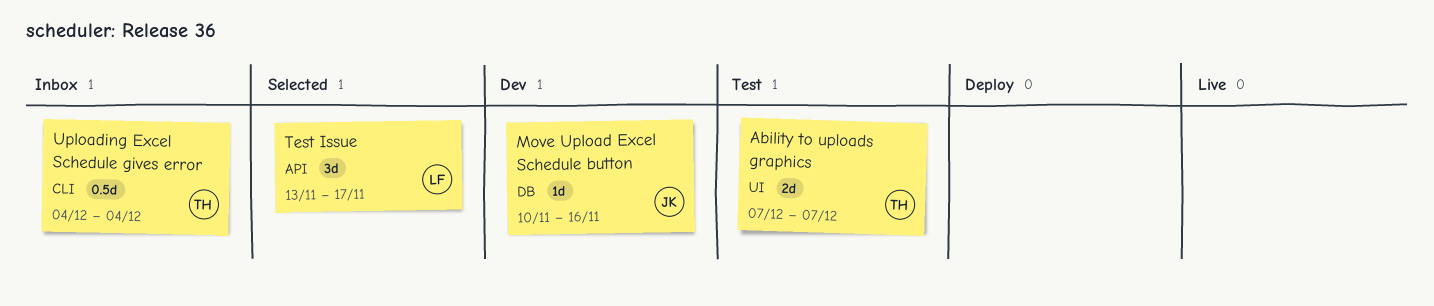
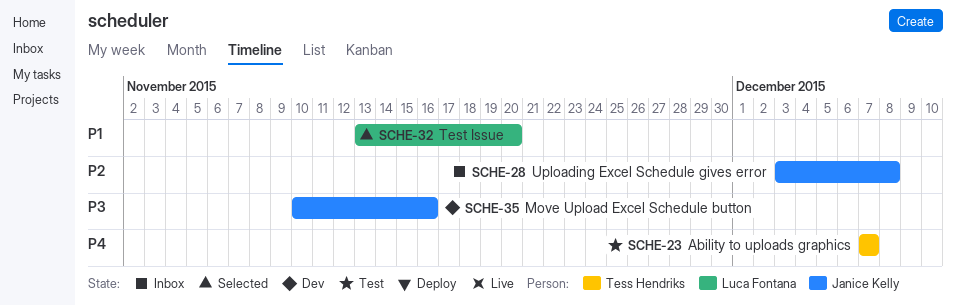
Test Issue, due: Nov 17 -> Nov 20
Uploading Excel Schedule gives error, owner: Tess Hendriks -> Janice Kelly
Uploading Excel Schedule gives error, start: Dec 4 -> Dec 3
Uploading Excel Schedule gives error, due: Dec 4 -> Dec 8

